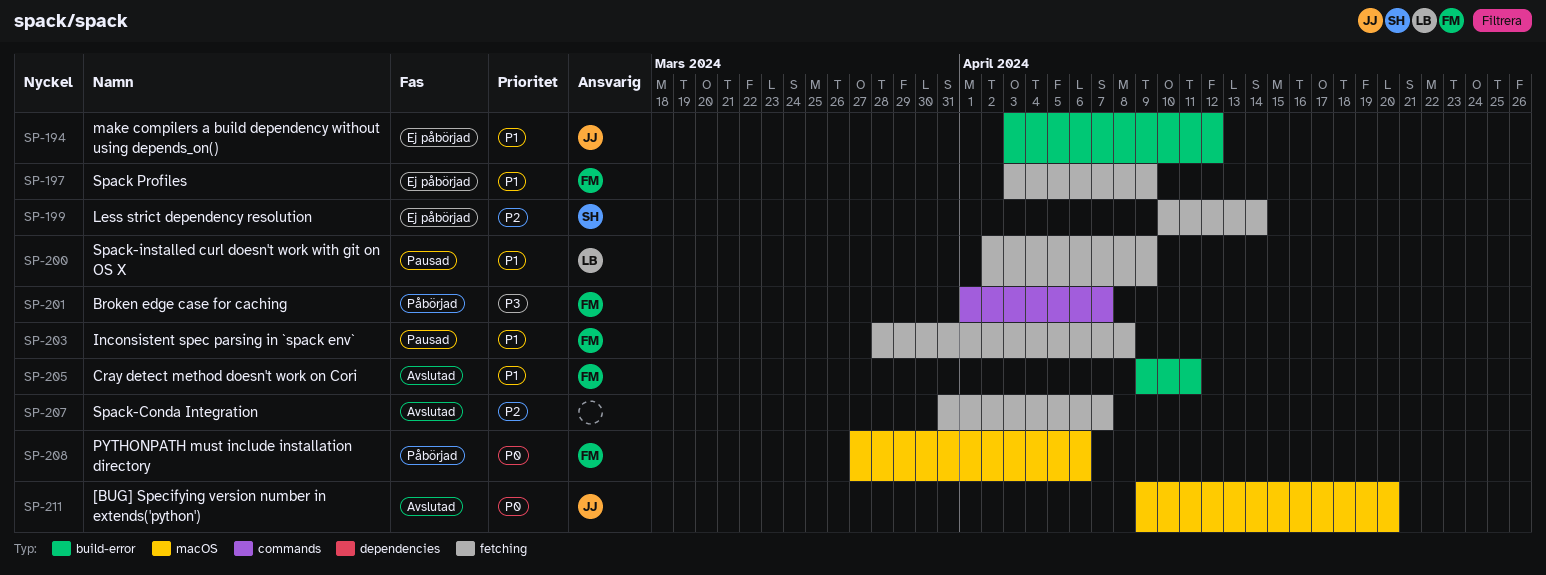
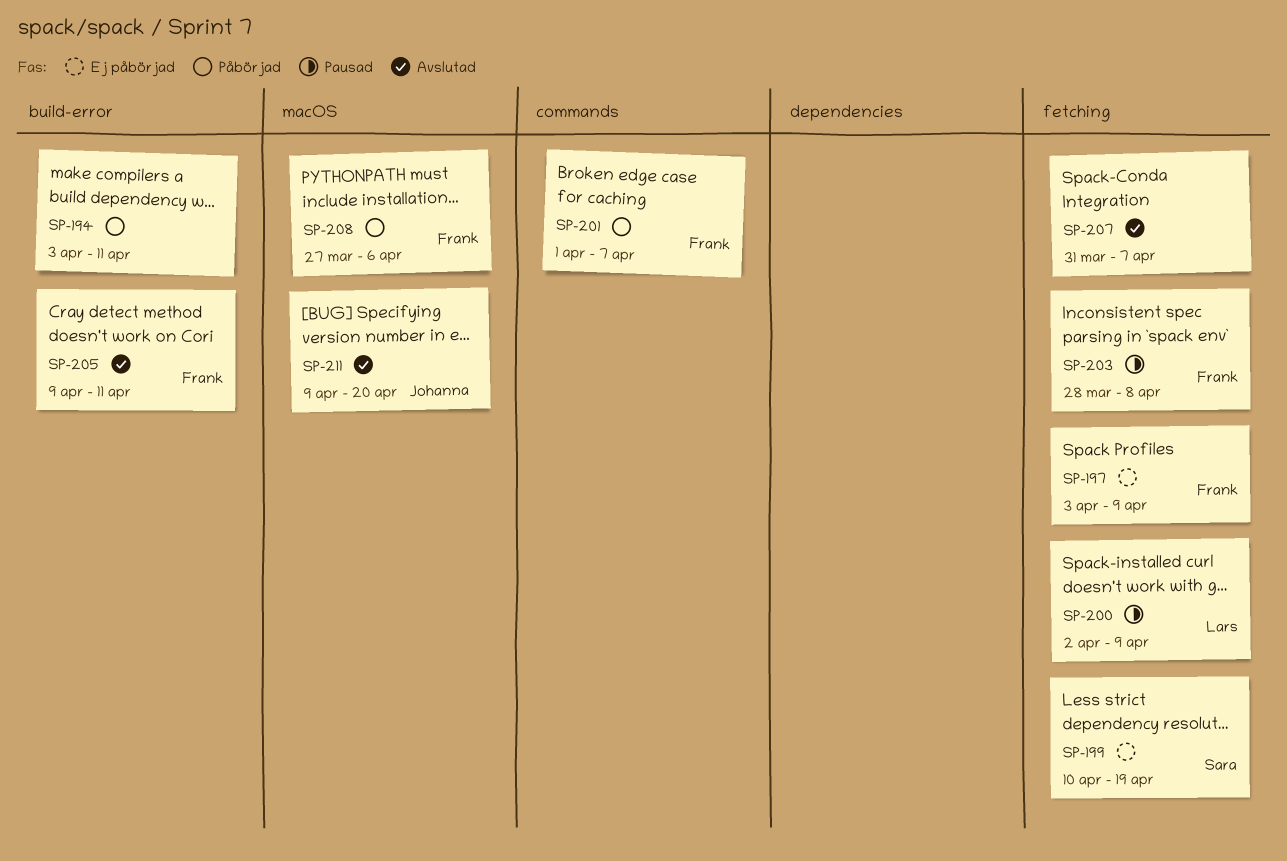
SP-194, status: Ej påbörjad -> Påbörjad
SP-194, owner: Johanna -> none
SP-194, due: Apr 12 -> Apr 11
SP-199, due: Apr 14 -> Apr 19

